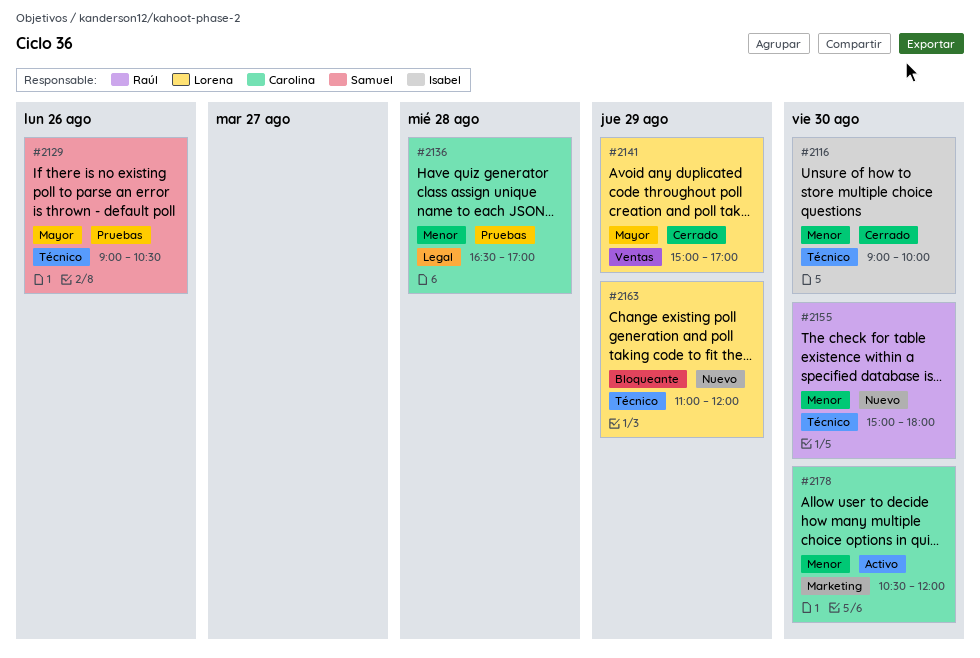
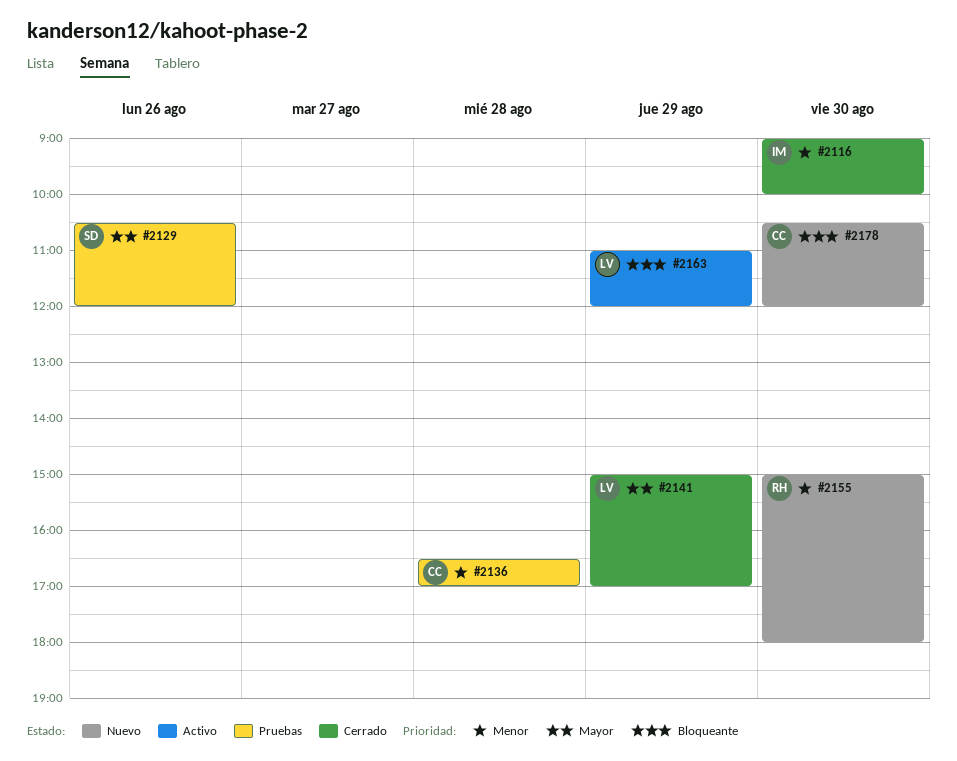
#2129, begins: 09:00 -> 10:30
#2129, ends: 10:30 -> 12:00
#2163, status: Nuevo -> Activo
#2178, status: Activo -> Nuevo
#2178, priority: Menor -> Bloqueante

